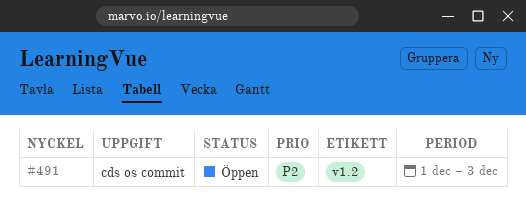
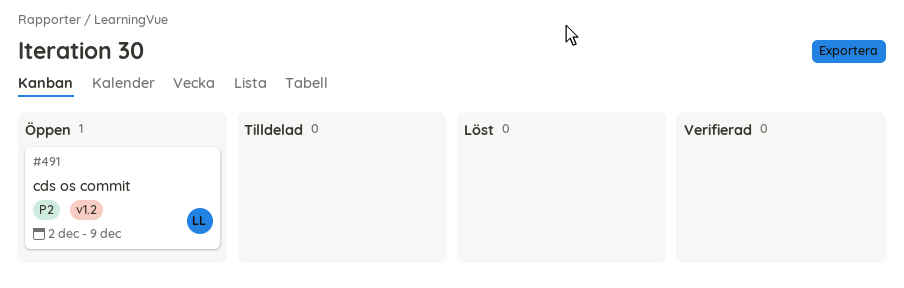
#491, start: Dec 1 -> Dec 2
#491, due: Dec 3 -> Dec 9

